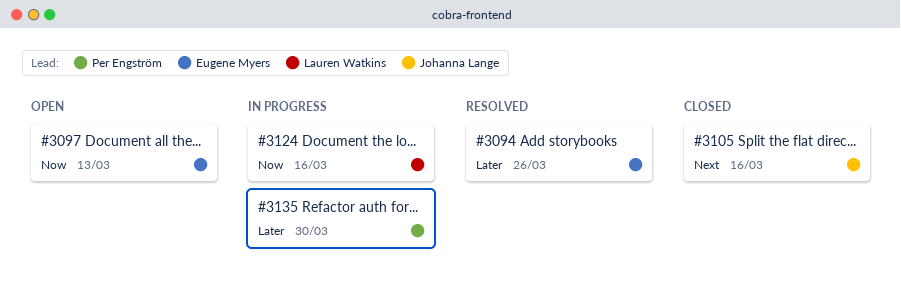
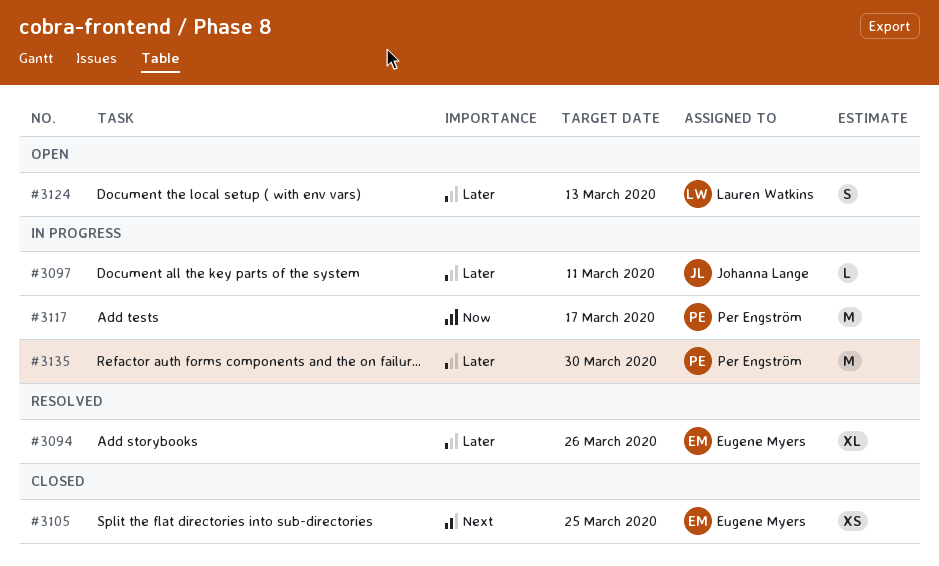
#3097, status: Open -> In progress
#3097, owner: Eugene Myers -> Johanna Lange
#3097, priority: Now -> Later
#3097, due: Mar 13 -> Mar 11
#3105, owner: Johanna Lange -> Eugene Myers
#3105, due: Mar 16 -> Mar 25
#3117: none -> present
#3124, status: In progress -> Open
#3124, priority: Now -> Later
#3124, due: Mar 16 -> Mar 13

